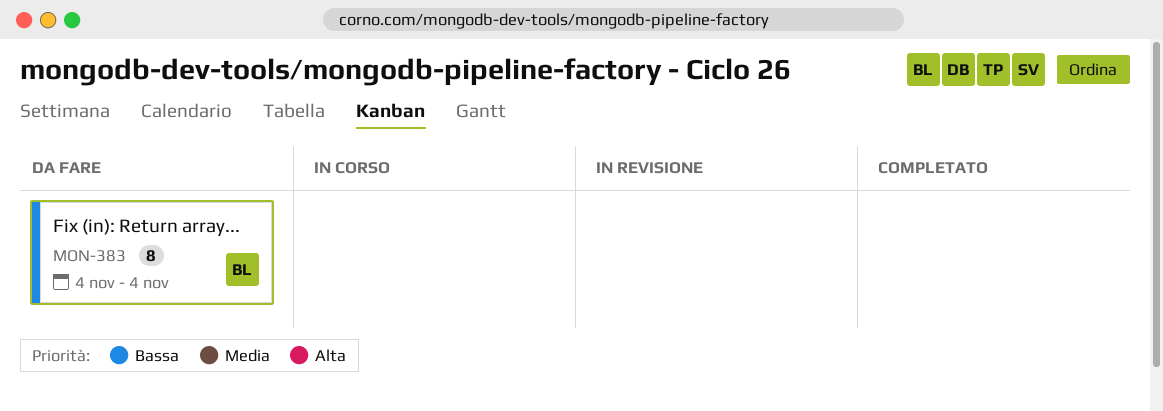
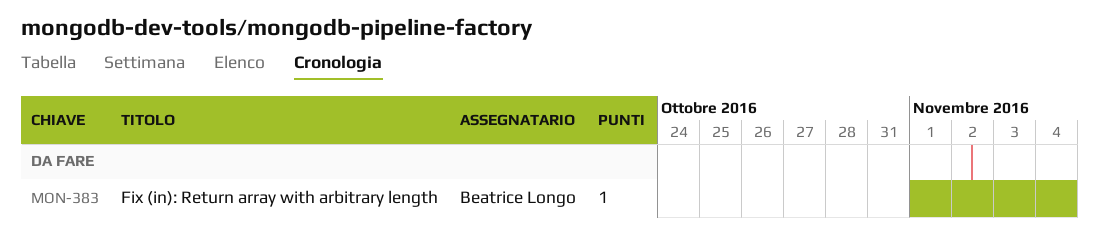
MON-383, estimate: 8 -> 1
MON-383, start: Nov 4 -> Nov 1

